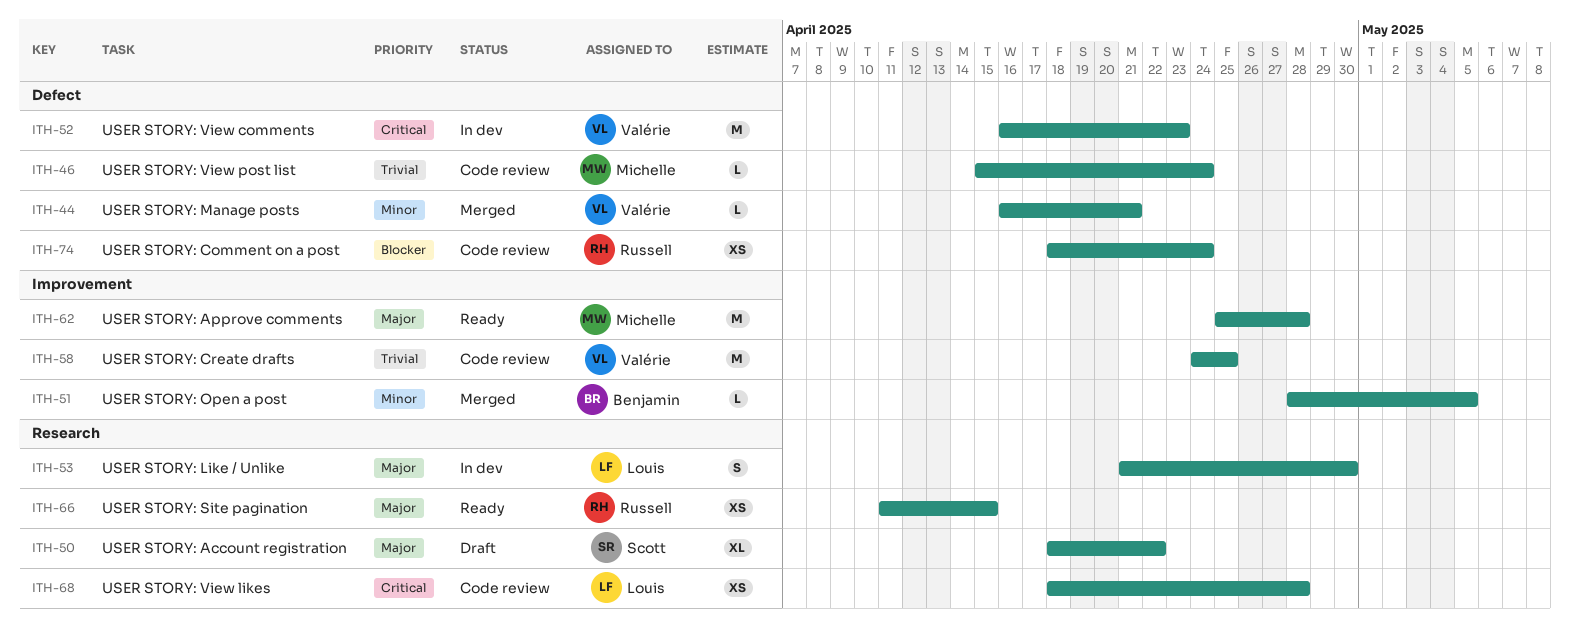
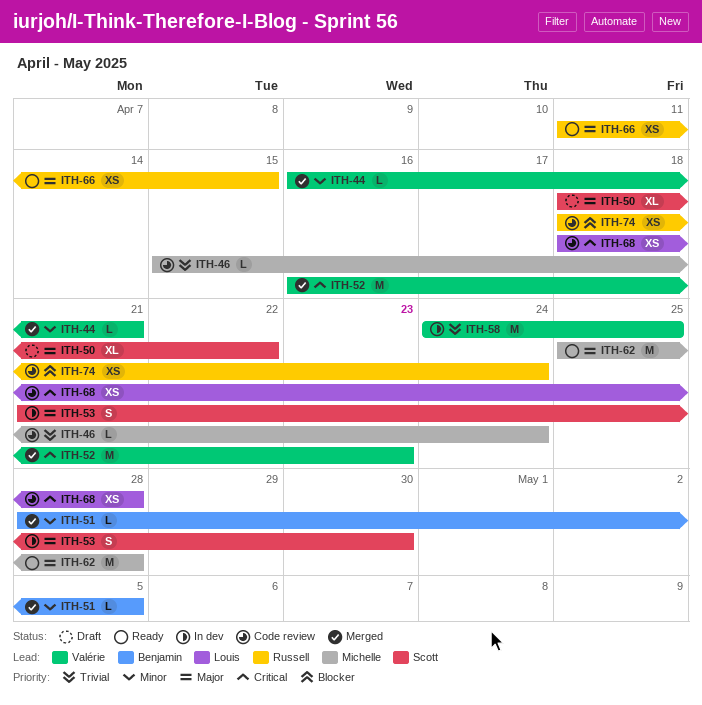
ITH-52, status: In dev -> Merged
ITH-53, owner: Louis -> Scott
ITH-58, status: Code review -> In dev

